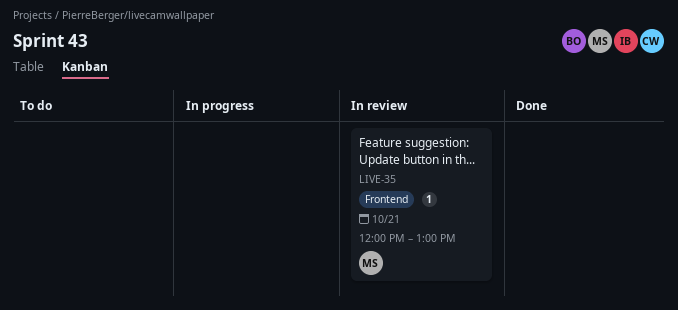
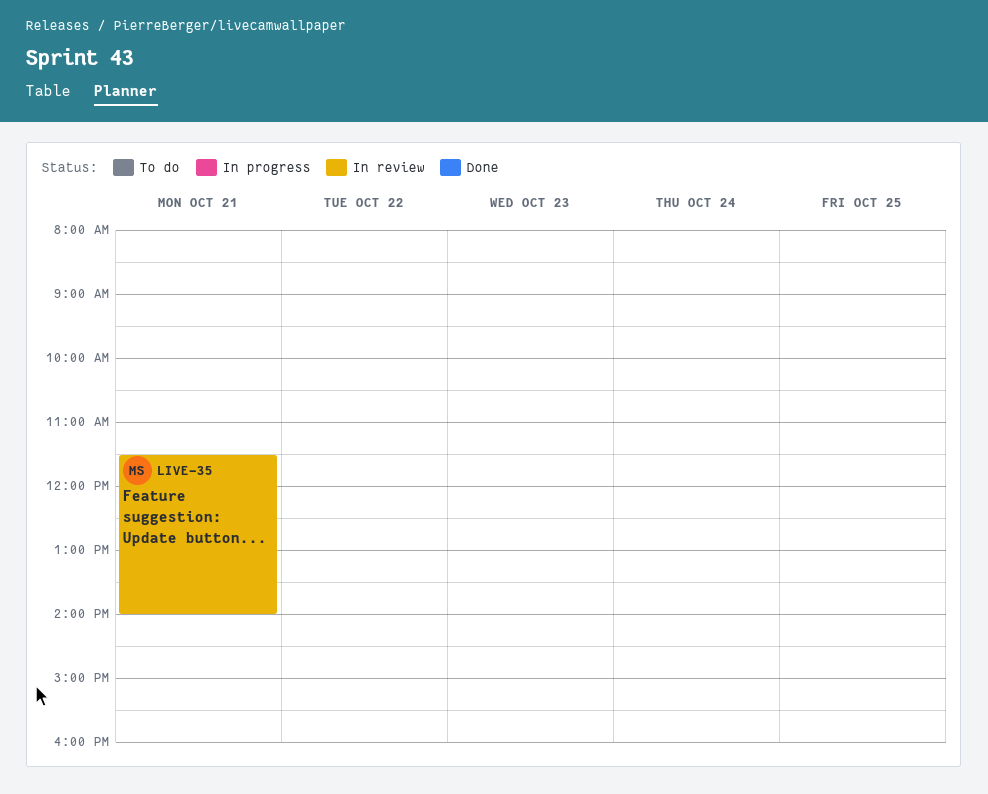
LIVE-35, begins: 12:00 -> 11:30
LIVE-35, ends: 13:00 -> 14:00

